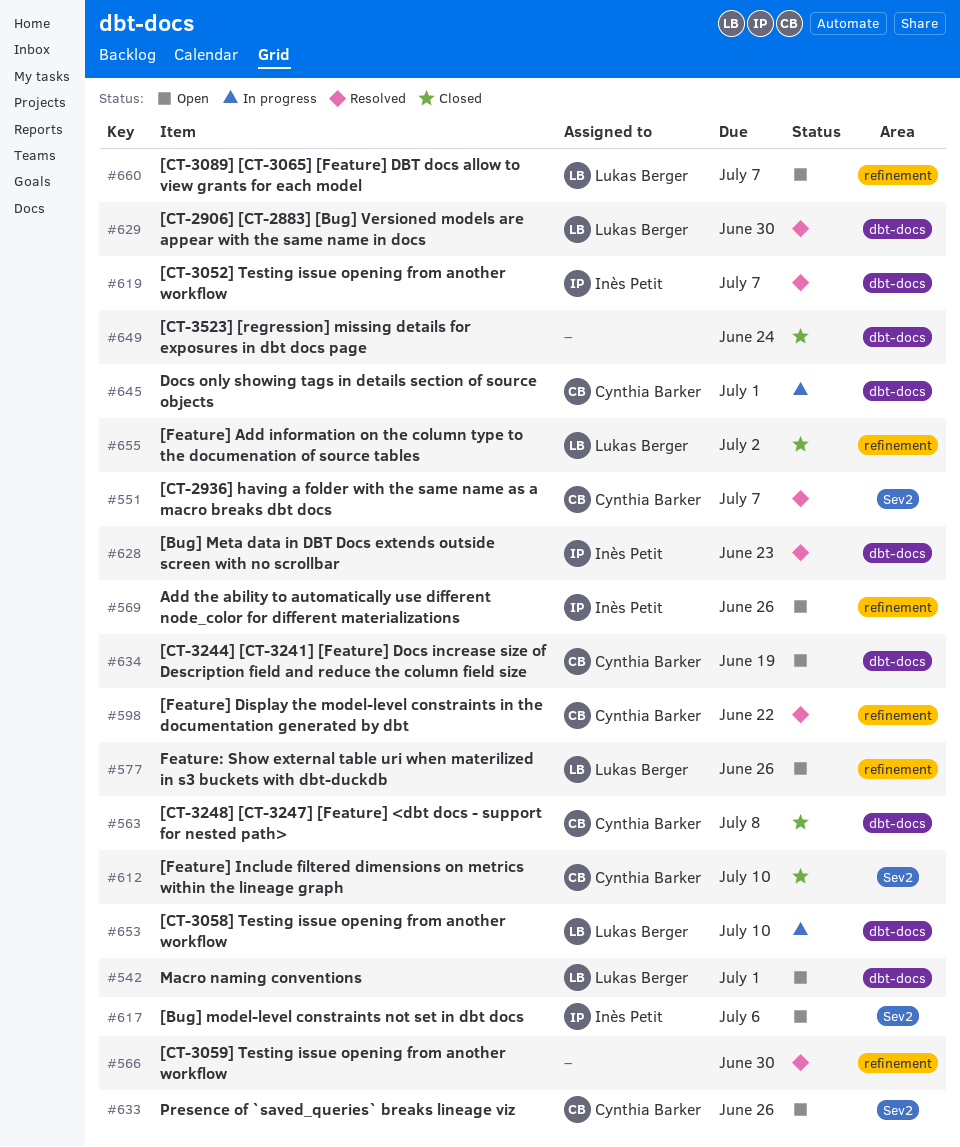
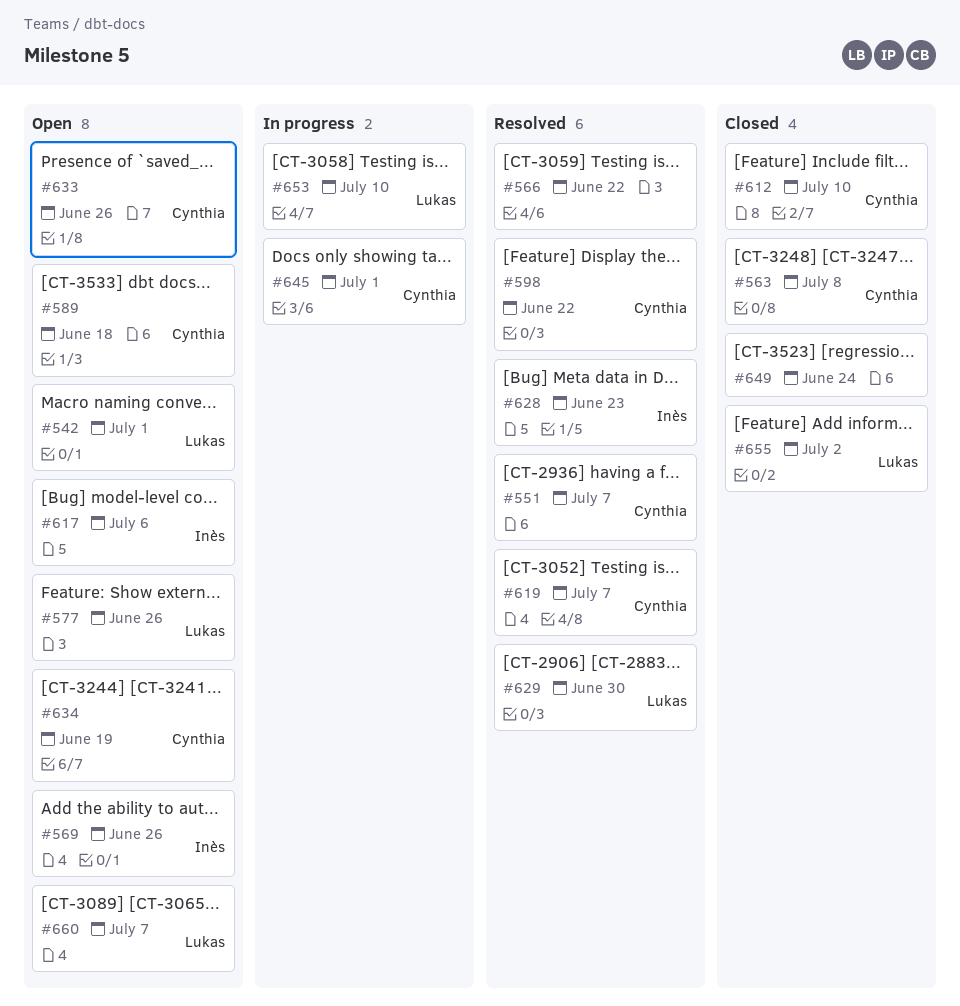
#566, due: Jun 30 -> Jun 22
#589: none -> present
#619, owner: Inès Petit -> Cynthia Barker

